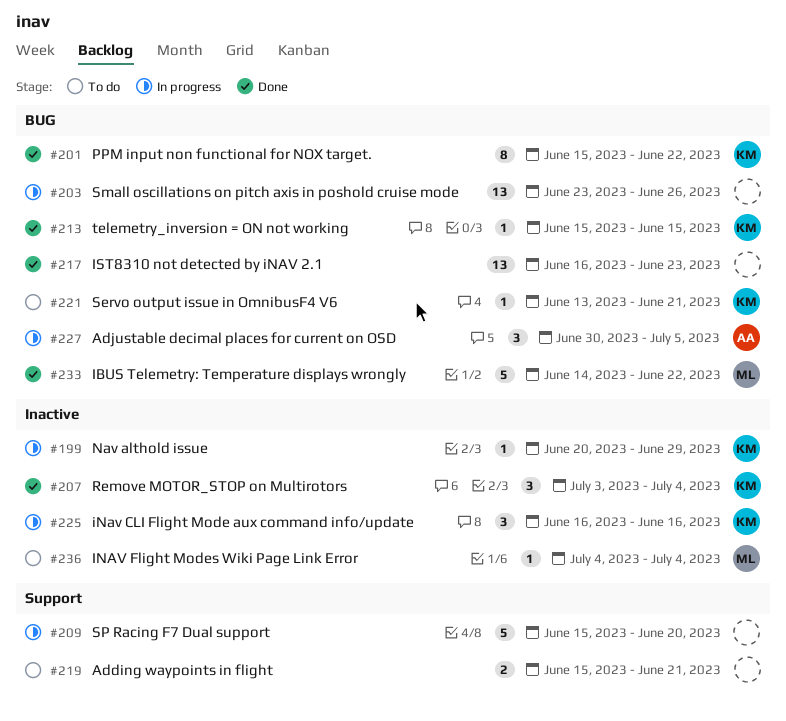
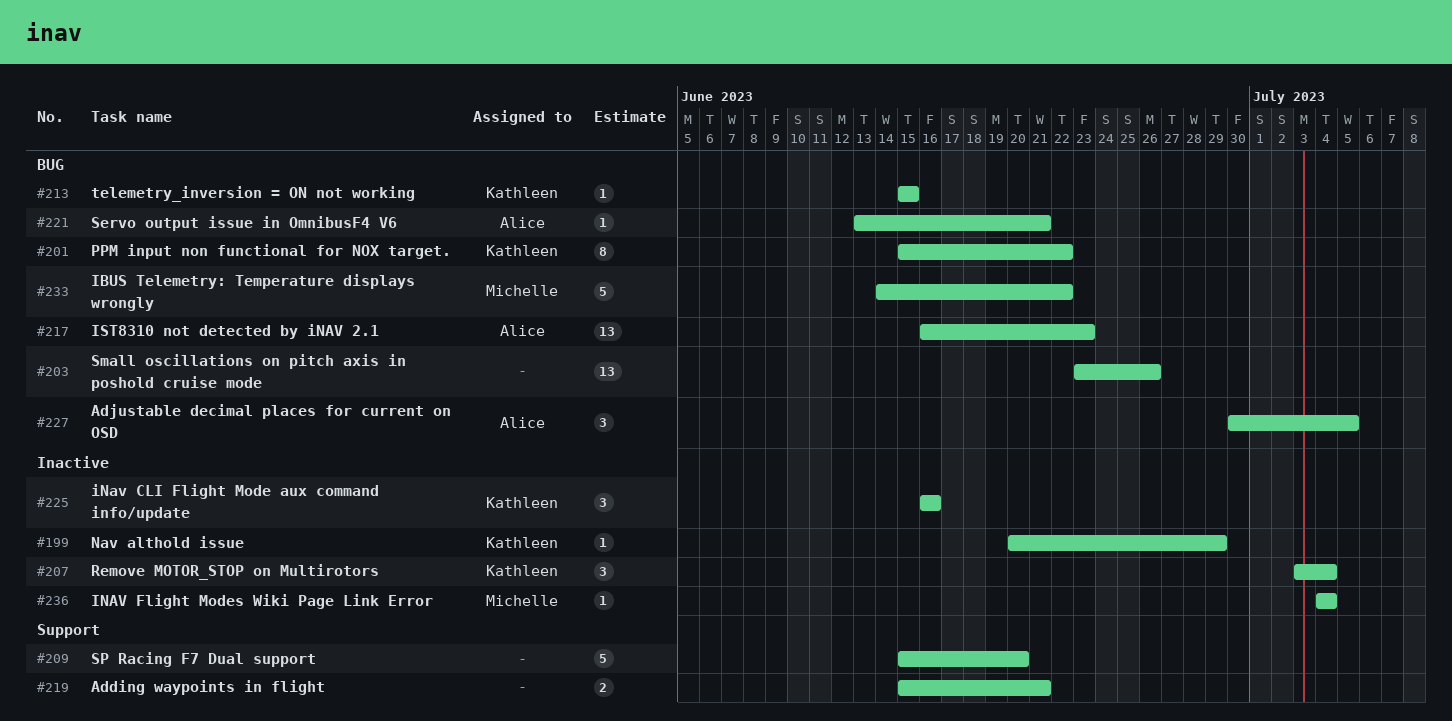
#217, owner: none -> Alice
#221, owner: Kathleen -> Alice

